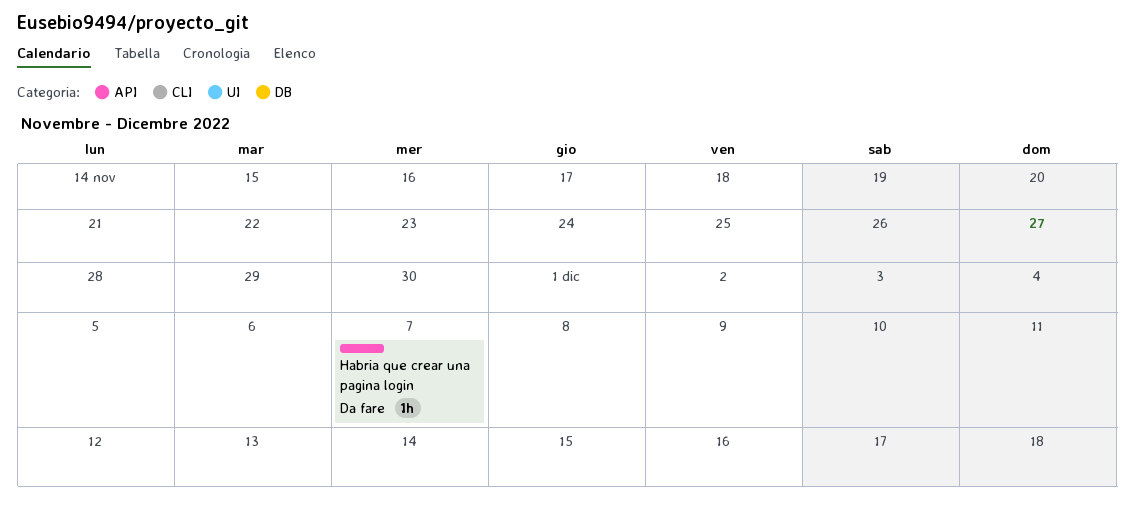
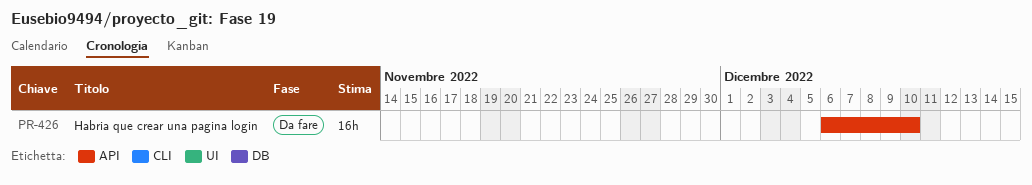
Habria que crear una pagina login, estimate: 1h -> 16h
Habria que crear una pagina login, due: Dec 7 -> Dec 10

